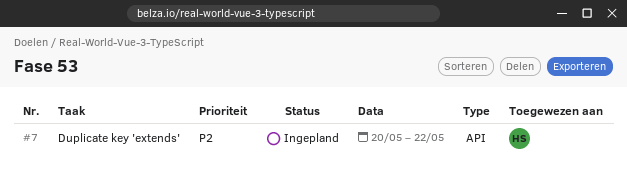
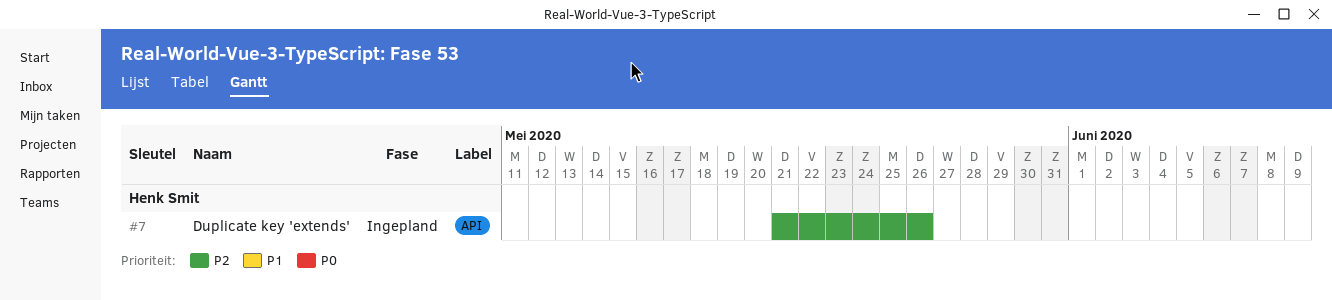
#7, start: May 20 -> May 21
#7, due: May 22 -> May 26

